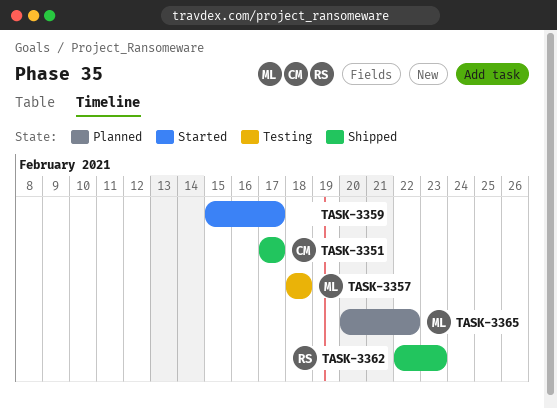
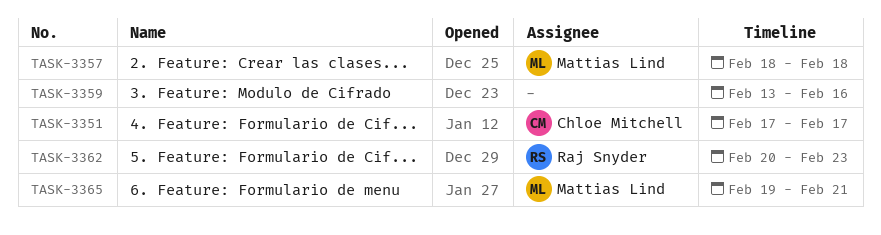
TASK-3359, start: Feb 15 -> Feb 13
TASK-3359, due: Feb 17 -> Feb 16
TASK-3362, start: Feb 22 -> Feb 20
TASK-3365, start: Feb 20 -> Feb 19
TASK-3365, due: Feb 22 -> Feb 21

